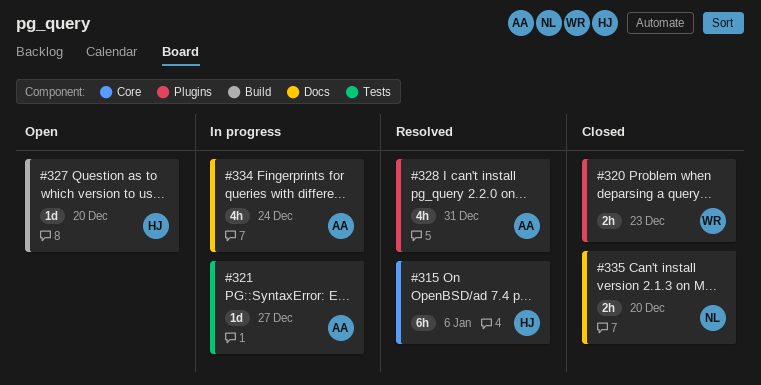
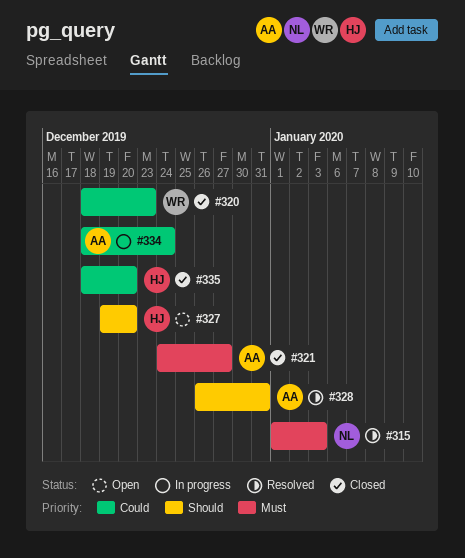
#315, owner: HJ -> NL
#315, due: Jan 6 -> Jan 3
#321, status: In progress -> Closed
#335, owner: NL -> HJ

